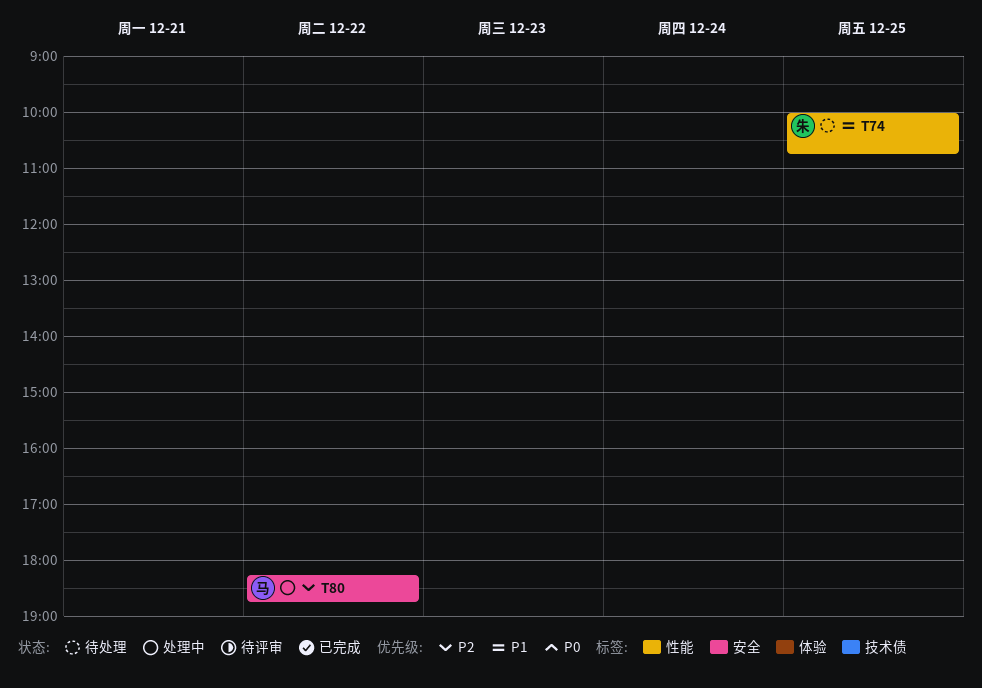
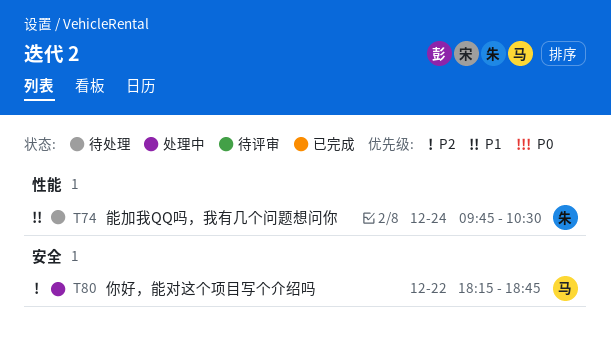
T74, day: Dec 25 -> Dec 24
T74, begins: 10:00 -> 09:45
T74, ends: 10:45 -> 10:30

